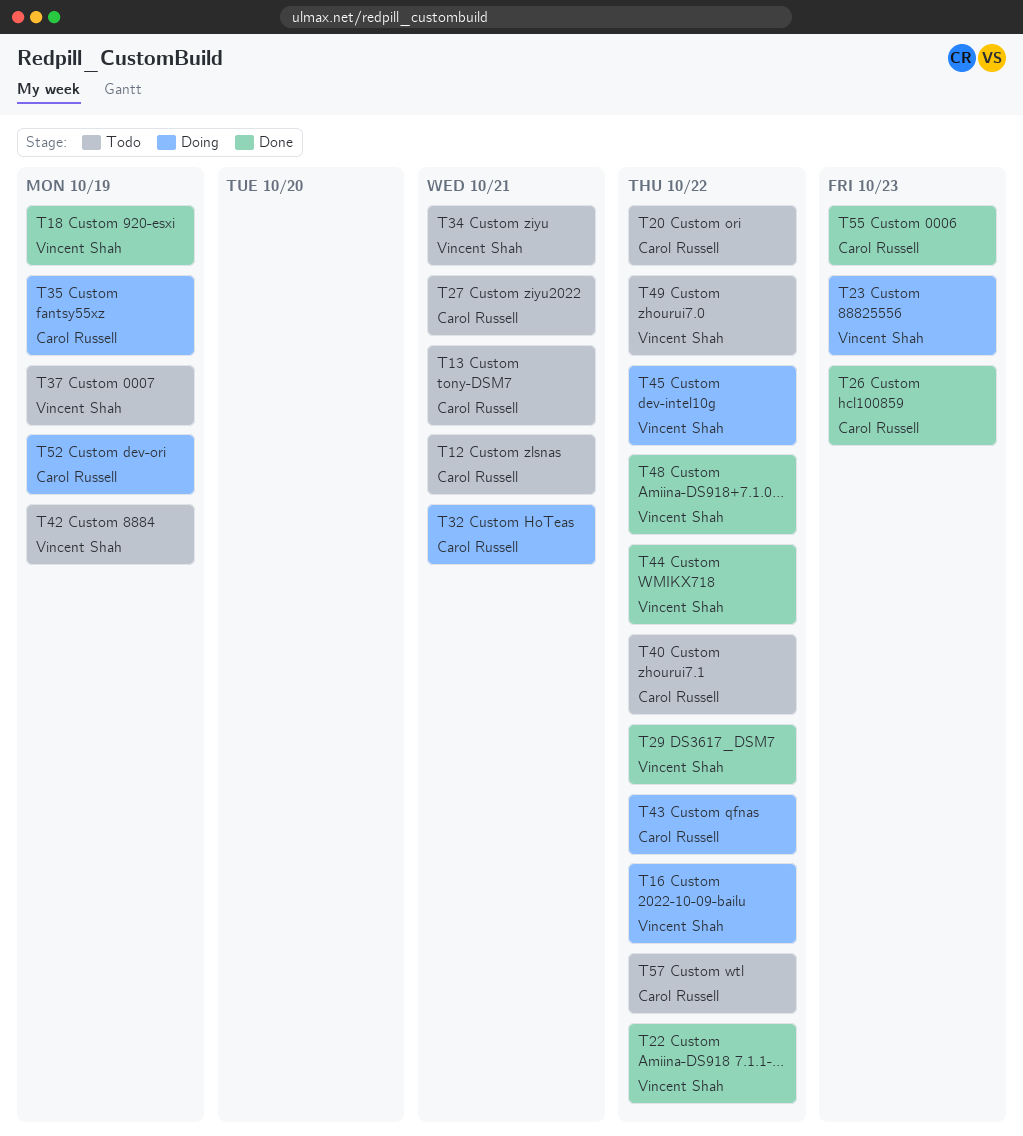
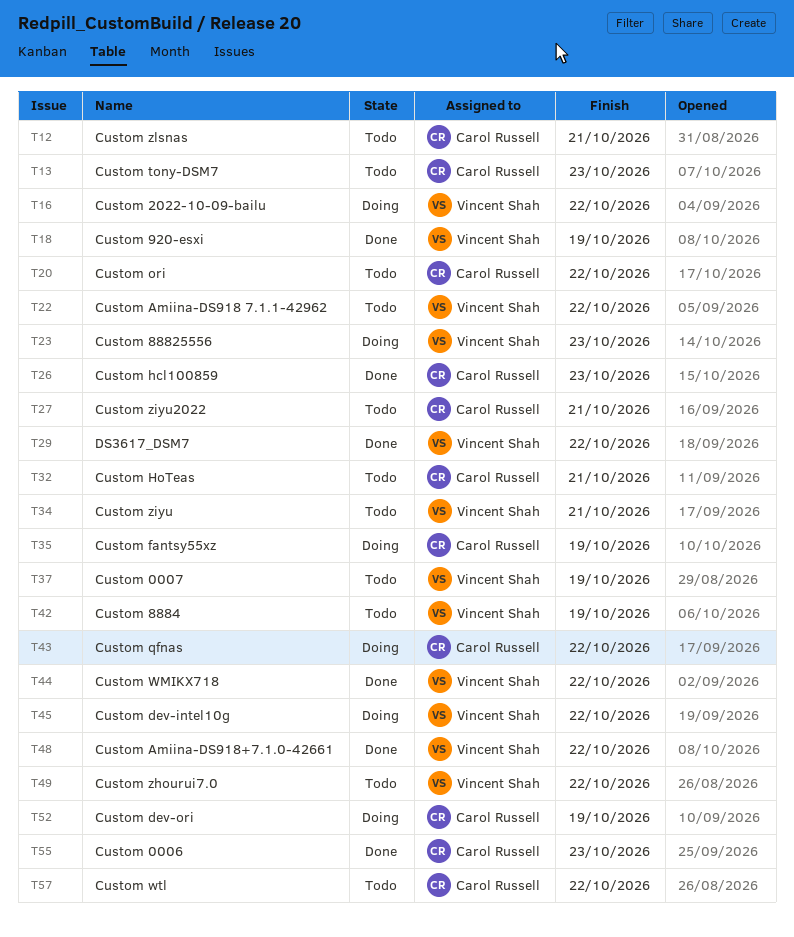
T13, due: Oct 21 -> Oct 23
T22, status: Done -> Todo
T32, status: Doing -> Todo
T40: present -> none

